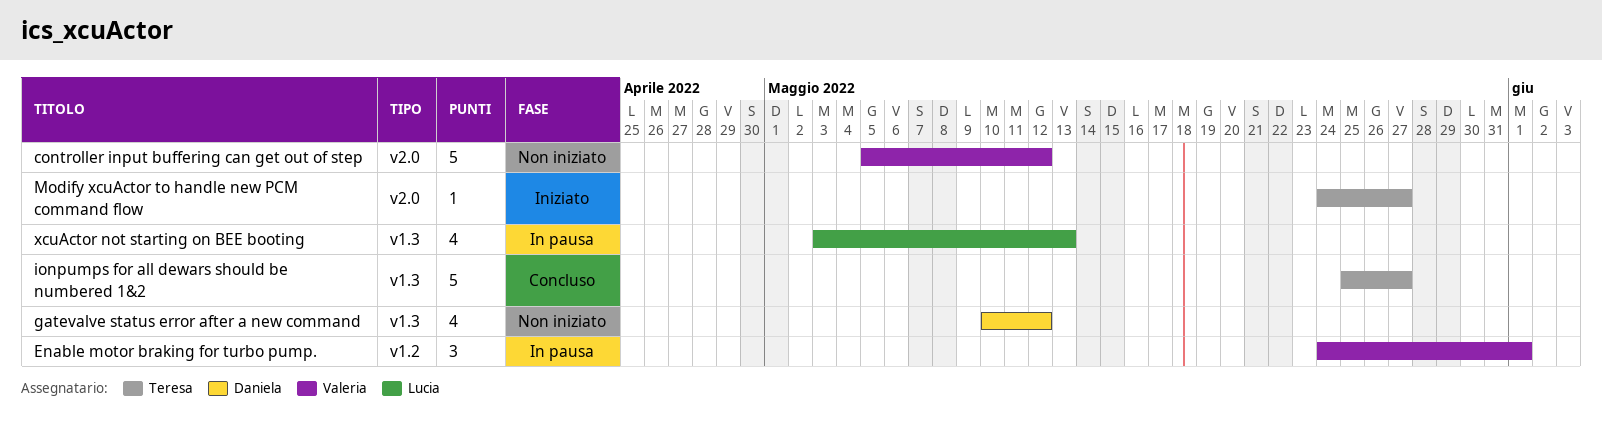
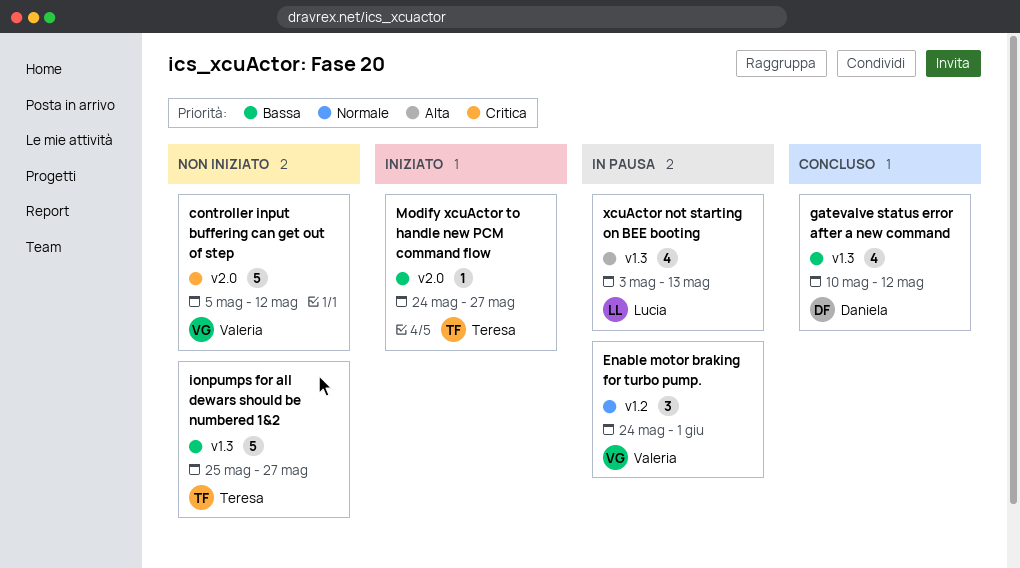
gatevalve status error after a new command, status: Non iniziato -> Concluso
ionpumps for all dewars should be numbered 1&2, status: Concluso -> Non iniziato

